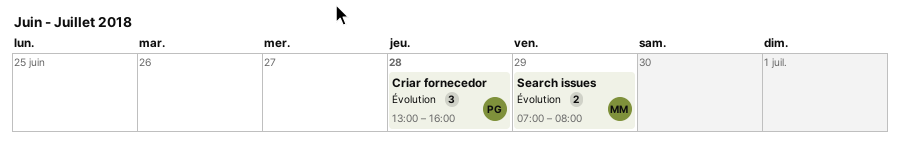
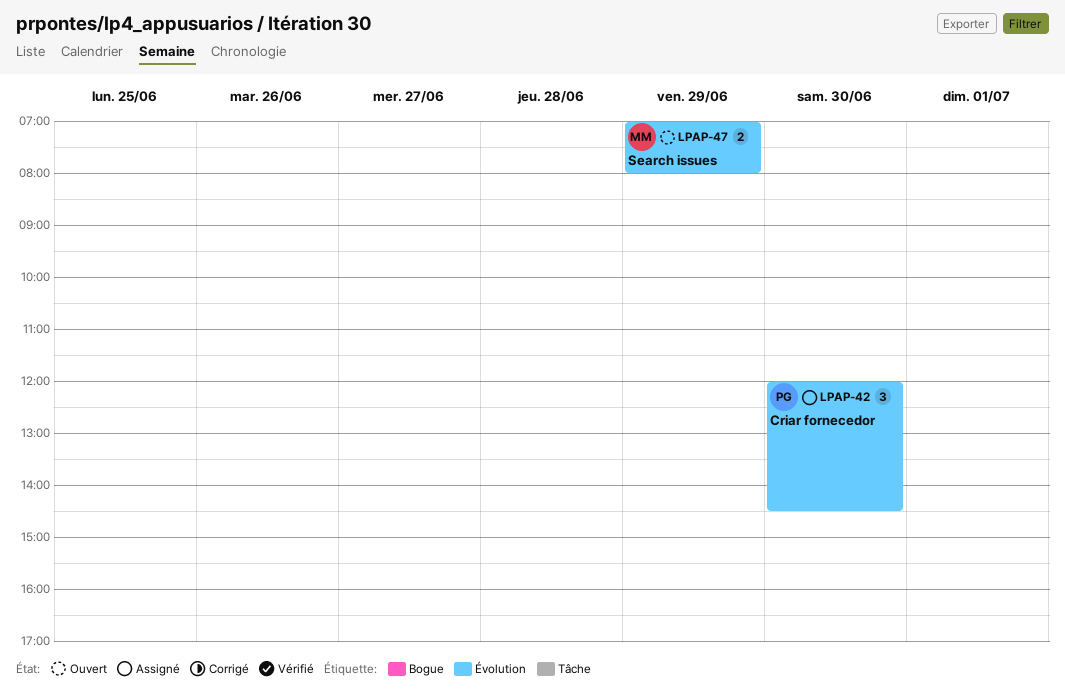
Criar fornecedor, day: Jun 28 -> Jun 30
Criar fornecedor, begins: 13:00 -> 12:00
Criar fornecedor, ends: 16:00 -> 14:30

